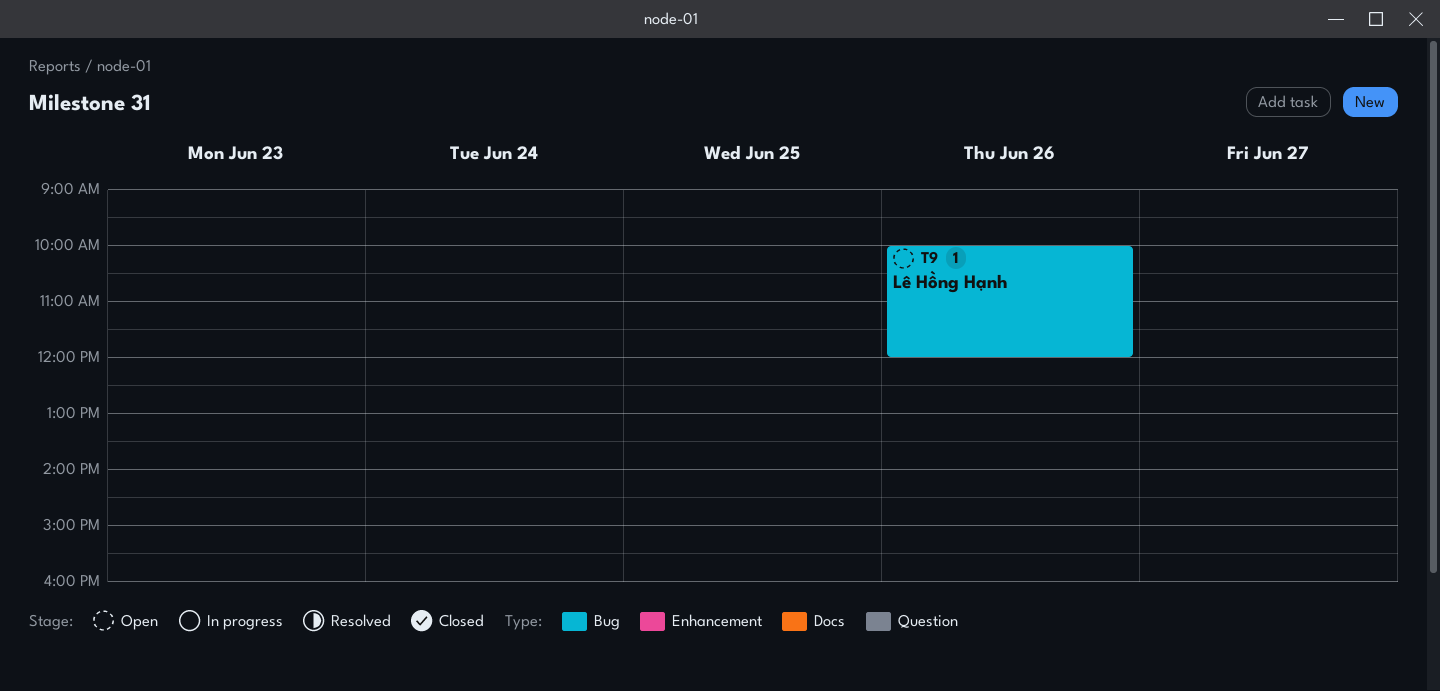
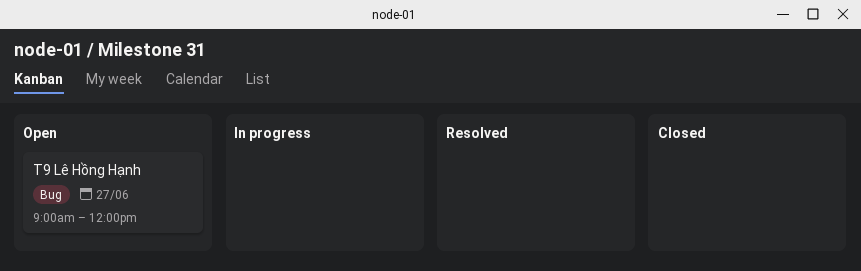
T9, day: Jun 26 -> Jun 27
T9, begins: 10:00 -> 09:00

